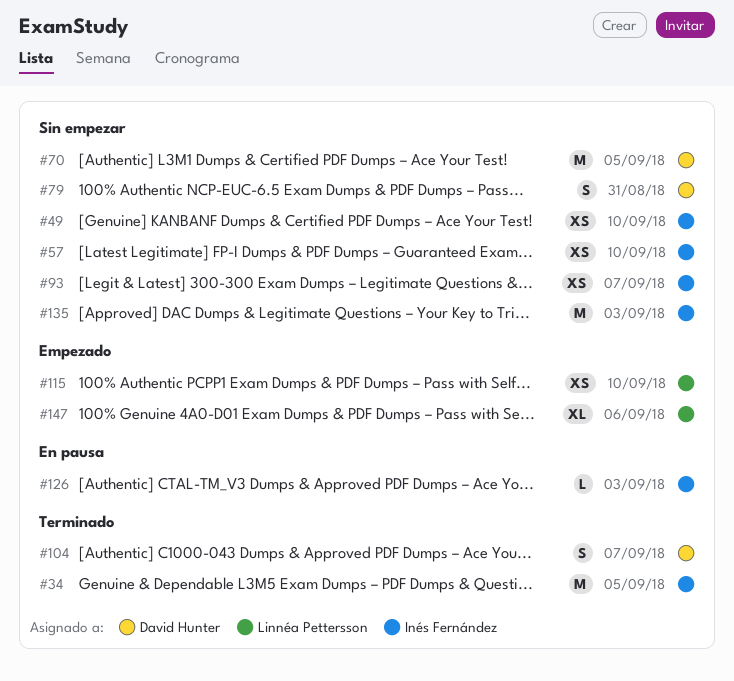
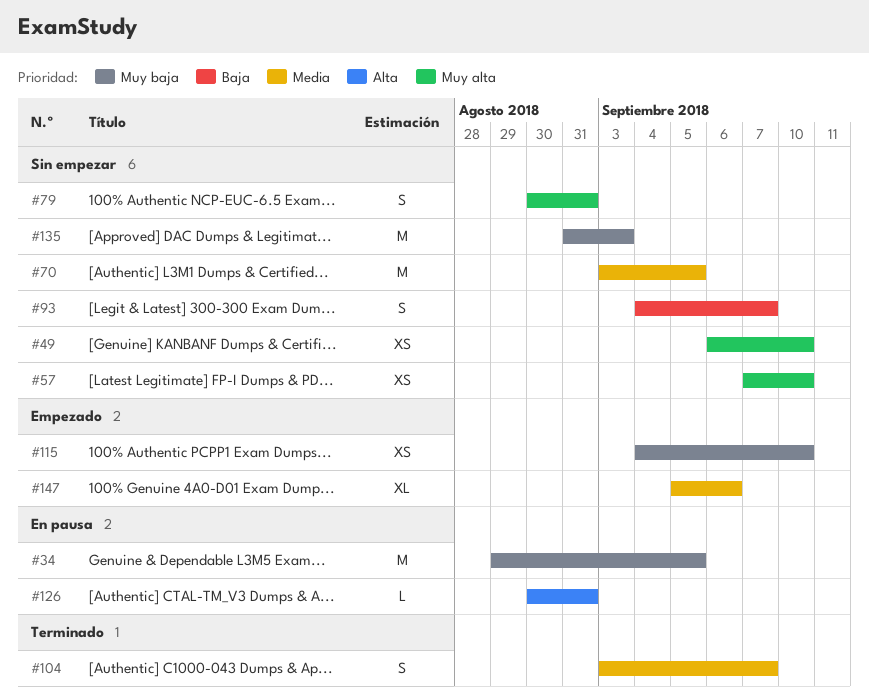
#34, status: Terminado -> En pausa
#93, estimate: XS -> S
#126, due: Sep 3 -> Aug 31

